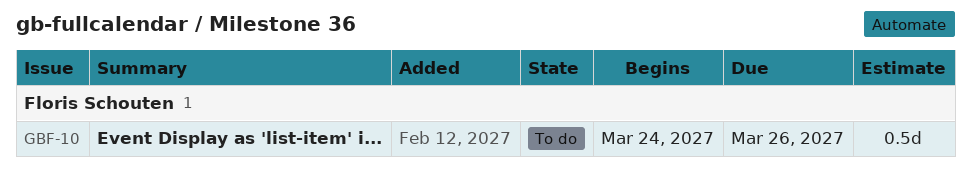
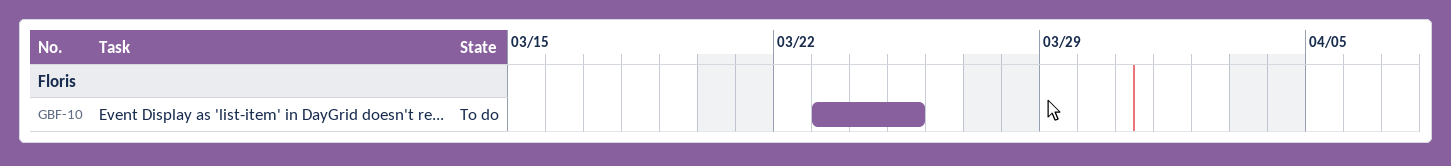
GBF-10, start: Mar 24 -> Mar 23
GBF-10, due: Mar 26 -> Mar 25

